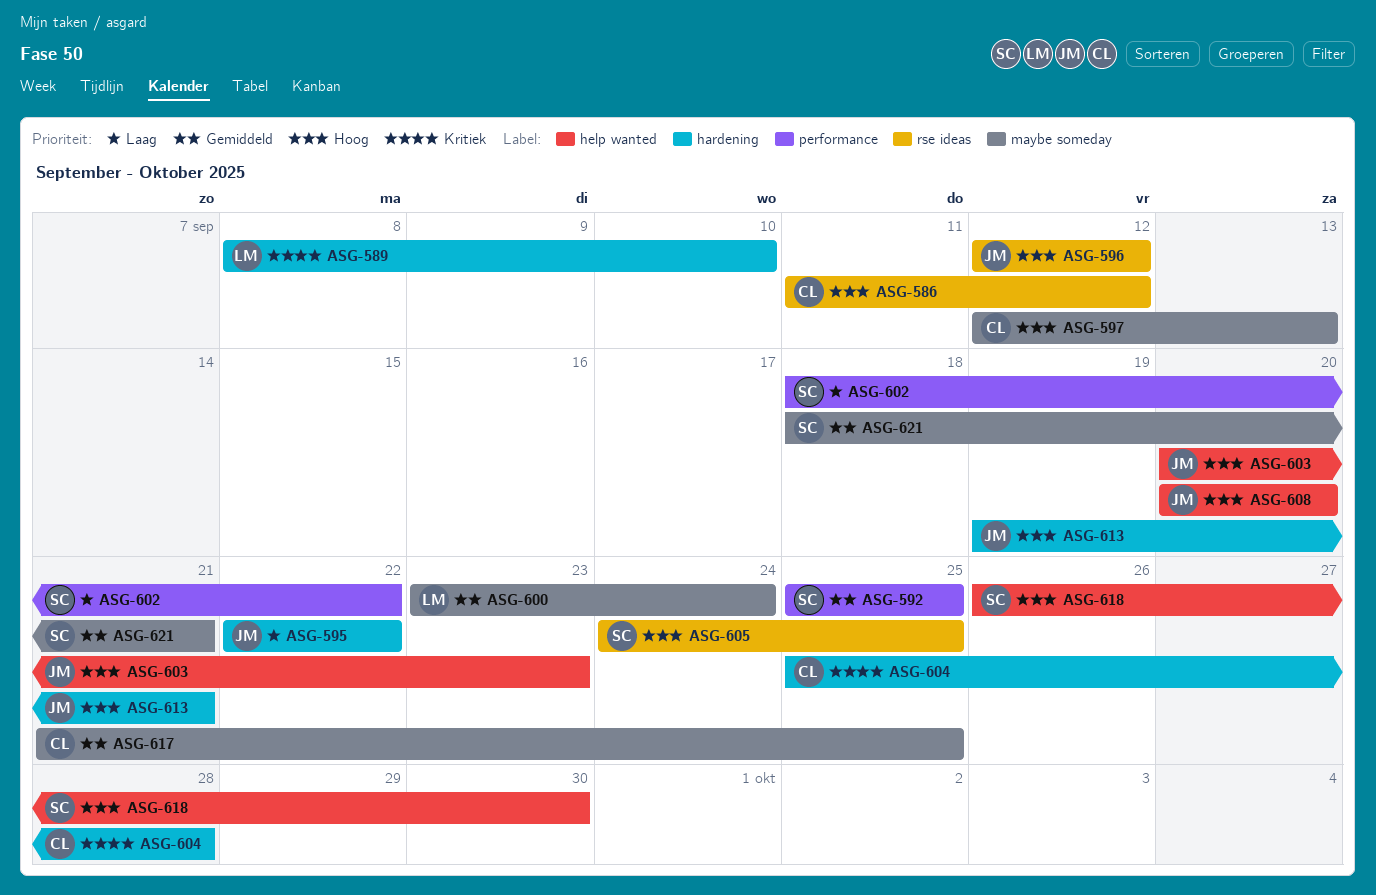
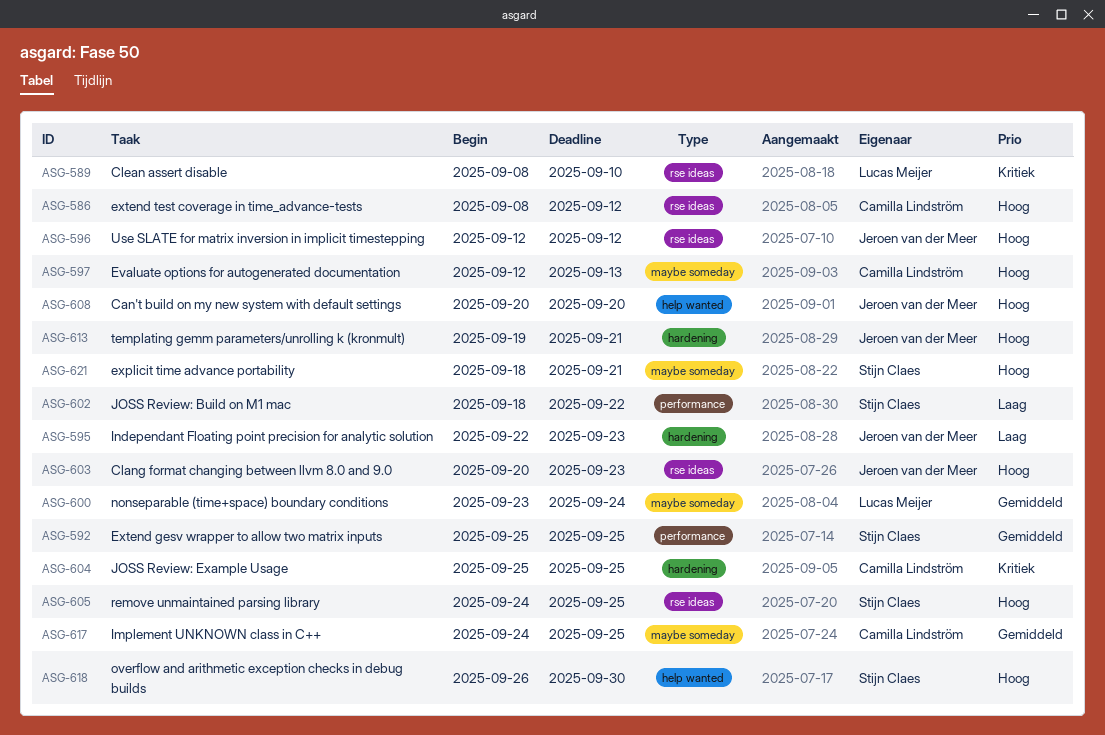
ASG-586, start: Sep 11 -> Sep 8
ASG-589, label: hardening -> rse ideas
ASG-595, due: Sep 22 -> Sep 23
ASG-603, label: help wanted -> rse ideas
ASG-604, due: Sep 28 -> Sep 25
ASG-617, start: Sep 21 -> Sep 24
ASG-621, priority: Gemiddeld -> Hoog

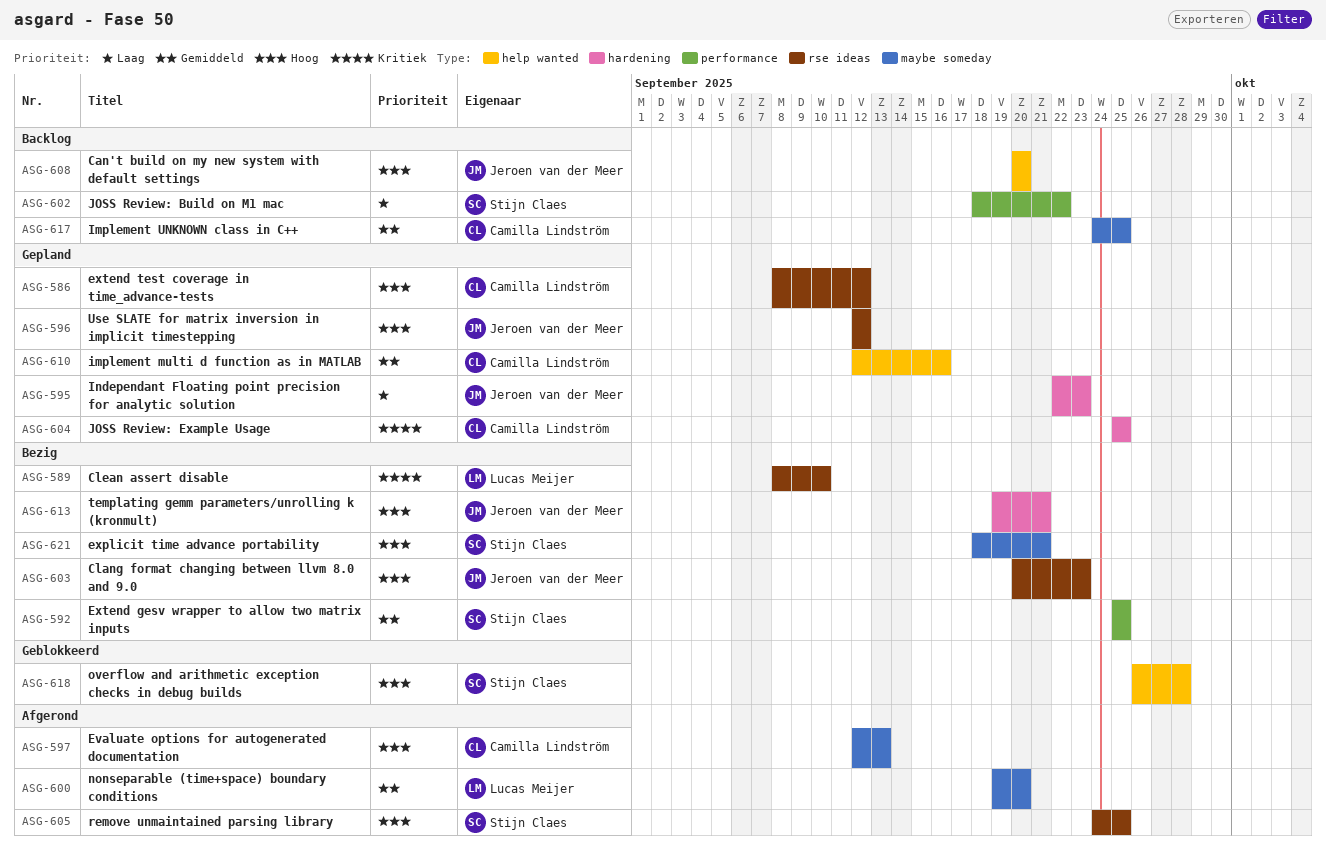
ASG-600, start: Sep 23 -> Sep 19
ASG-600, due: Sep 24 -> Sep 20
ASG-610: none -> present
ASG-618, due: Sep 30 -> Sep 28

